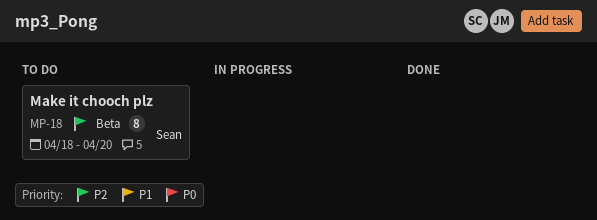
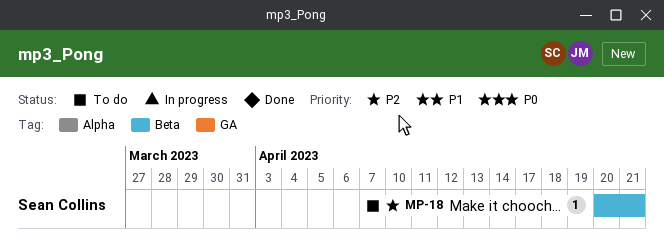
MP-18, estimate: 8 -> 1
MP-18, start: Apr 18 -> Apr 20
MP-18, due: Apr 20 -> Apr 21

